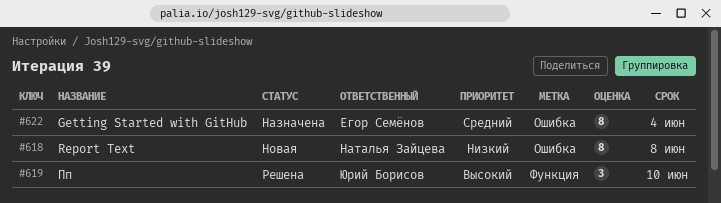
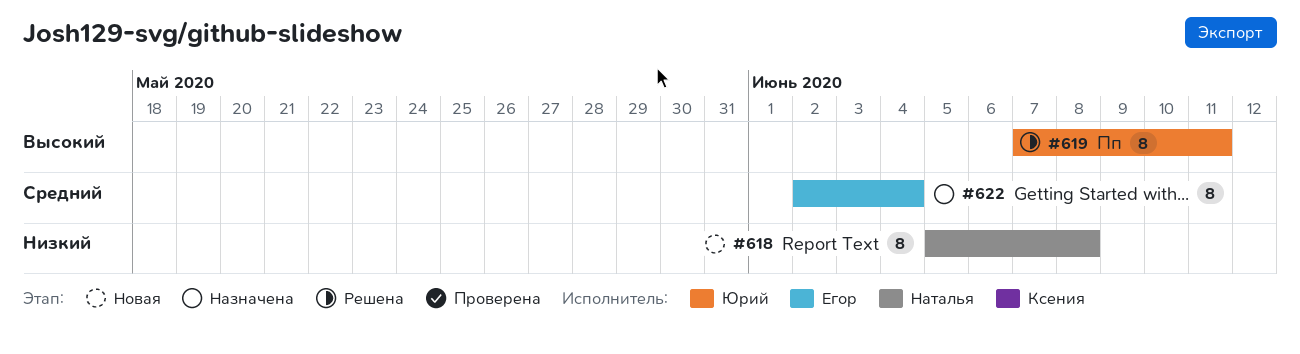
#619, estimate: 3 -> 8
#619, due: Jun 10 -> Jun 11

